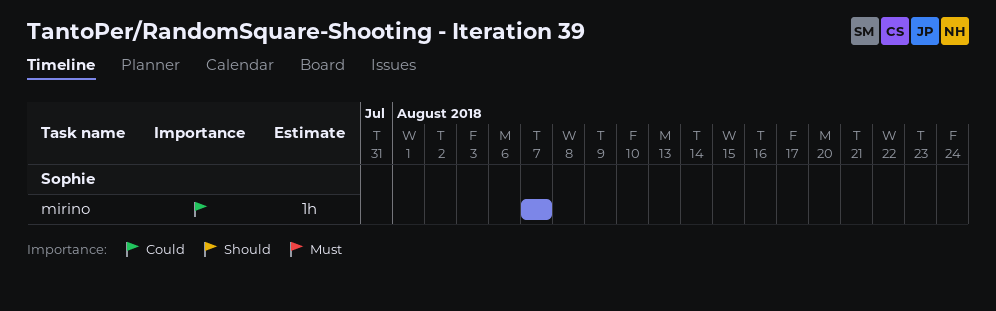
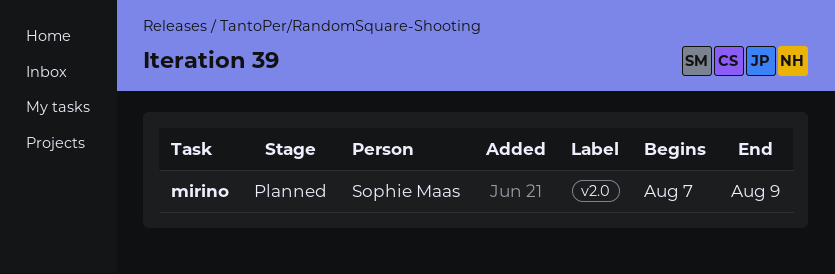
mirino, due: Aug 7 -> Aug 9

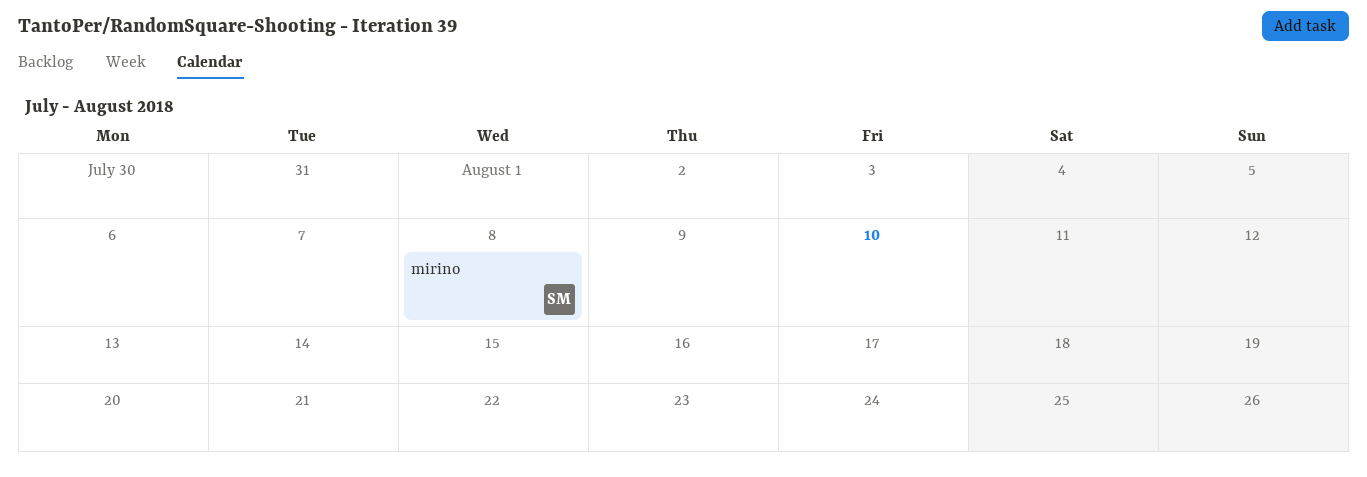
mirino, due: Aug 9 -> Aug 8

